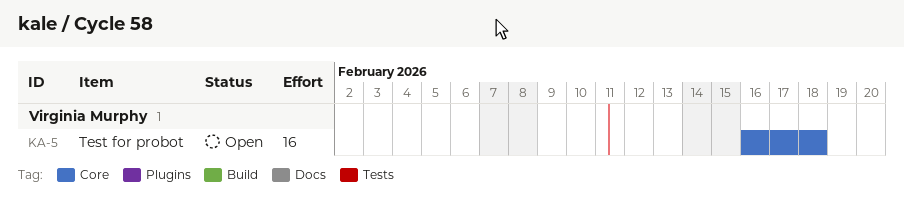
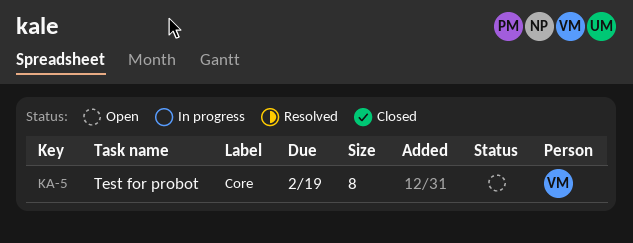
KA-5, estimate: 16 -> 8
KA-5, due: Feb 18 -> Feb 19

